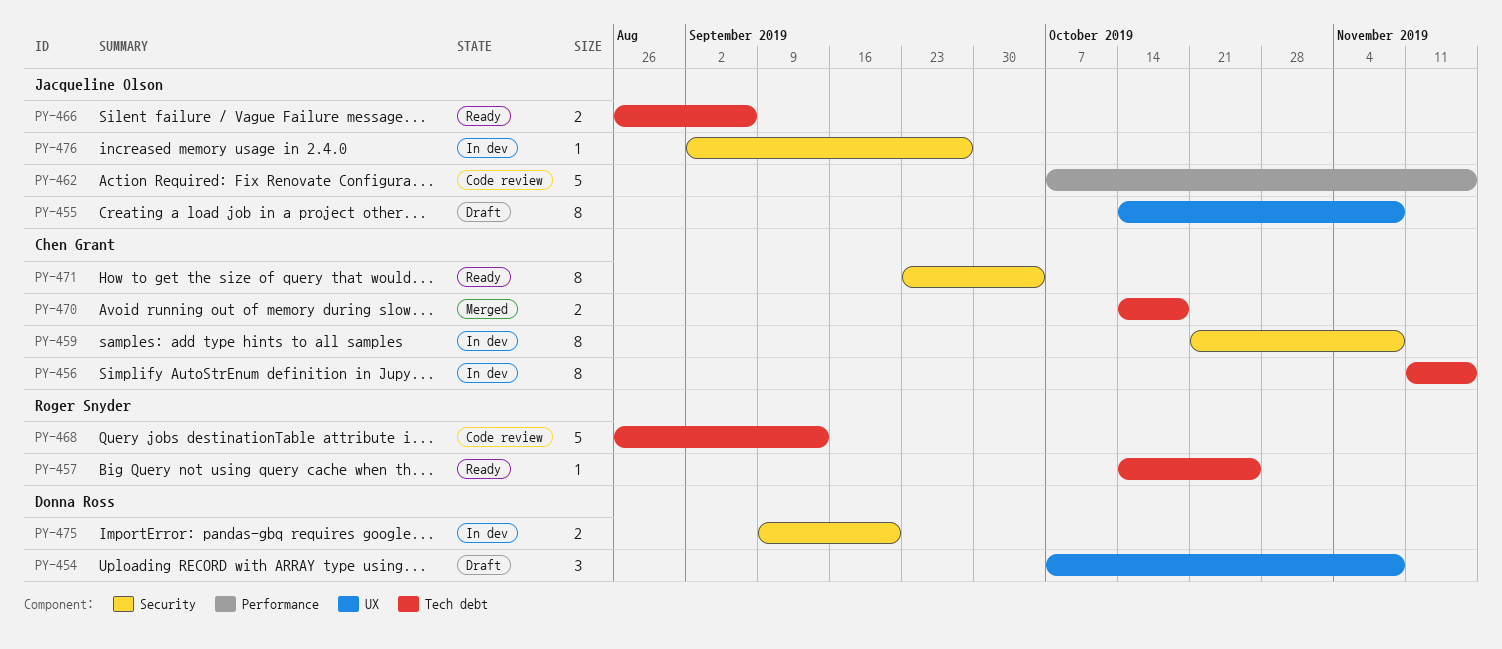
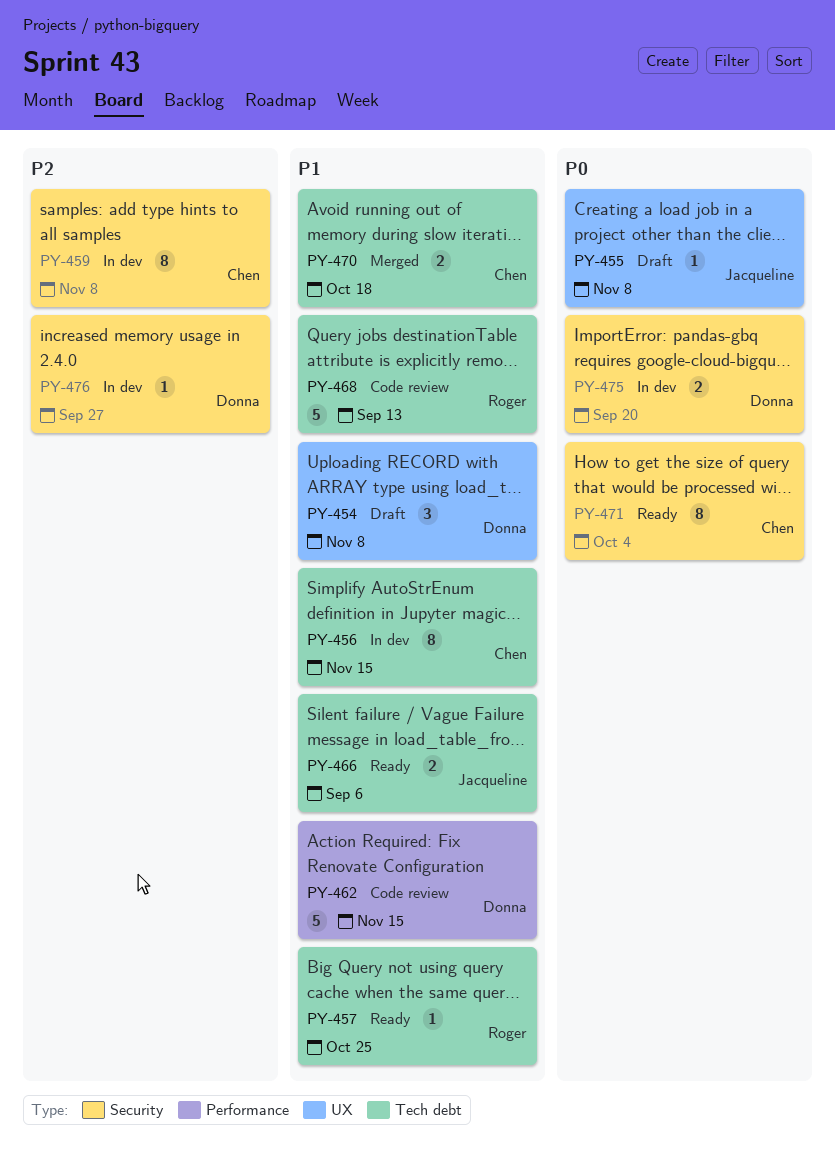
PY-455, estimate: 8 -> 1
PY-462, owner: Jacqueline Olson -> Donna Ross
PY-476, owner: Jacqueline Olson -> Donna Ross

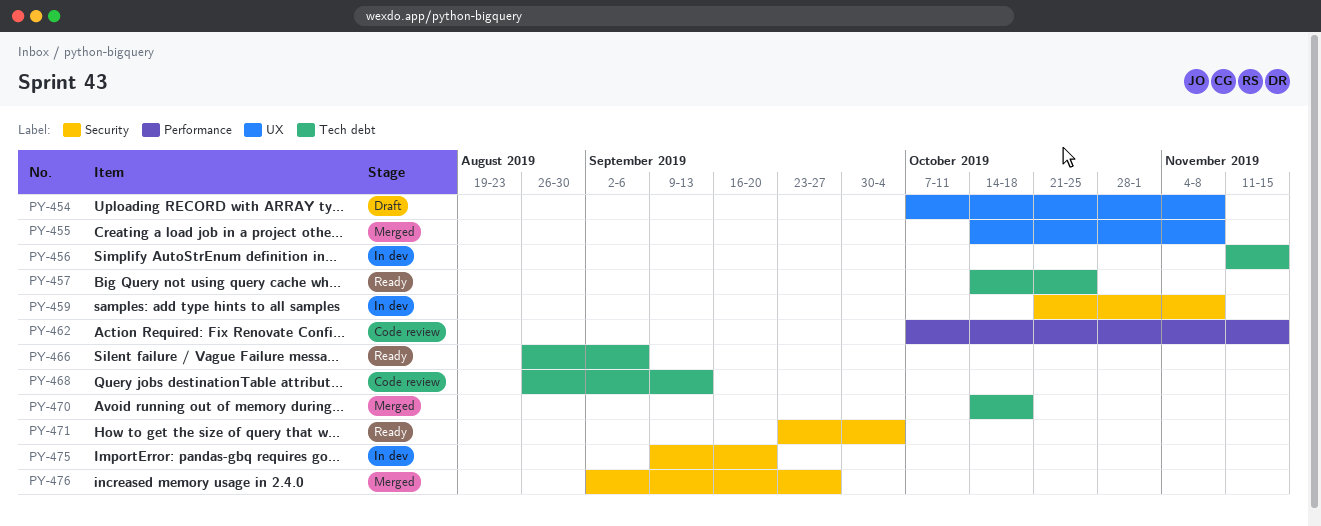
PY-455, status: Draft -> Merged
PY-476, status: In dev -> Merged

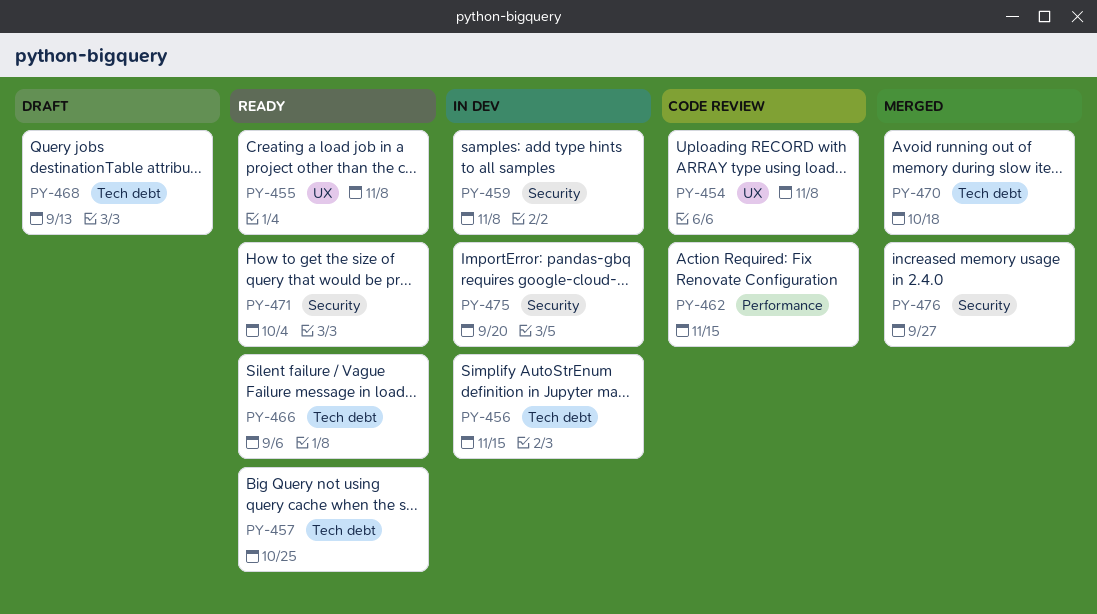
PY-454, status: Draft -> Code review
PY-455, status: Merged -> Ready
PY-468, status: Code review -> Draft

